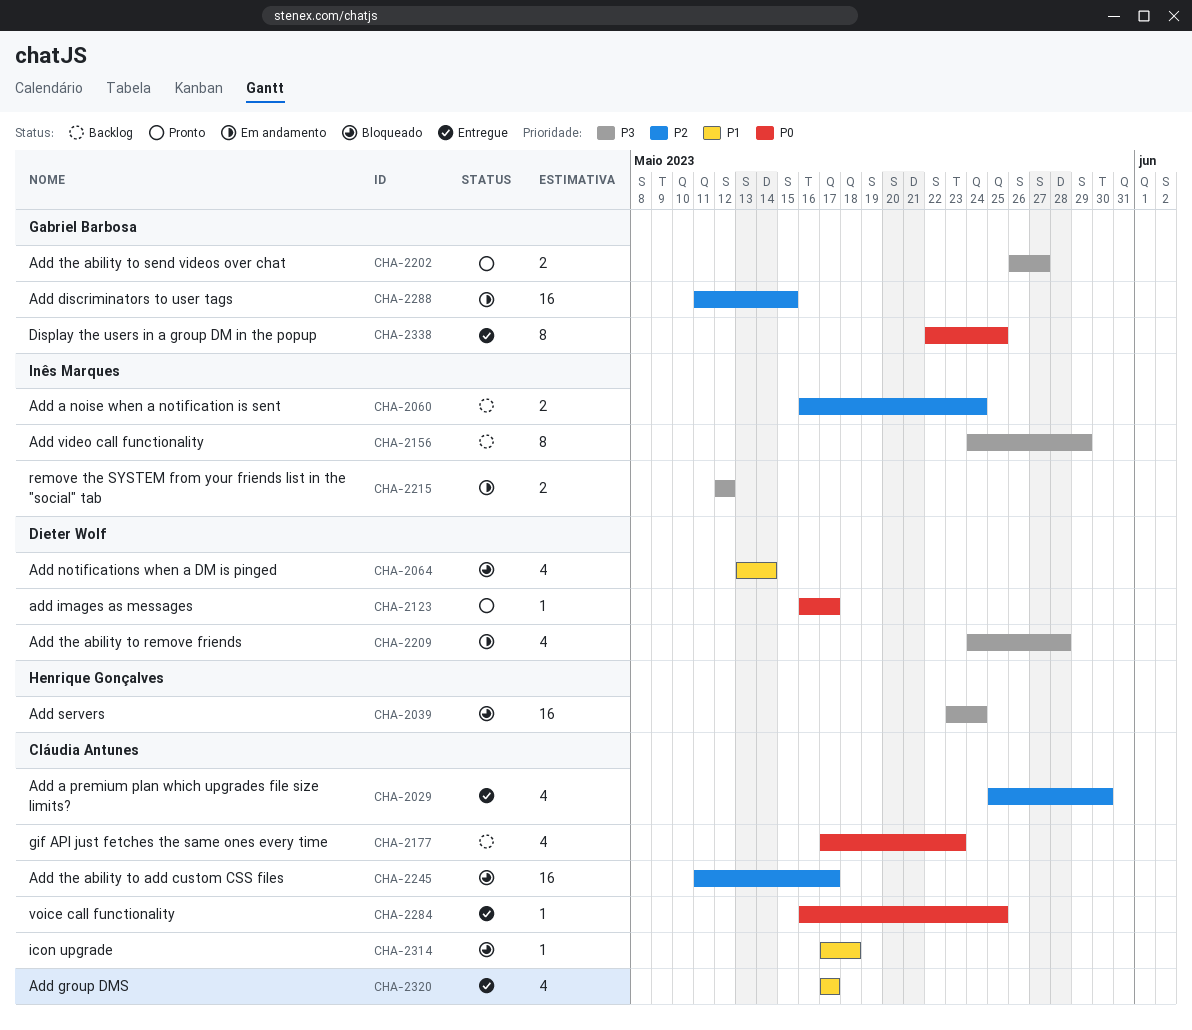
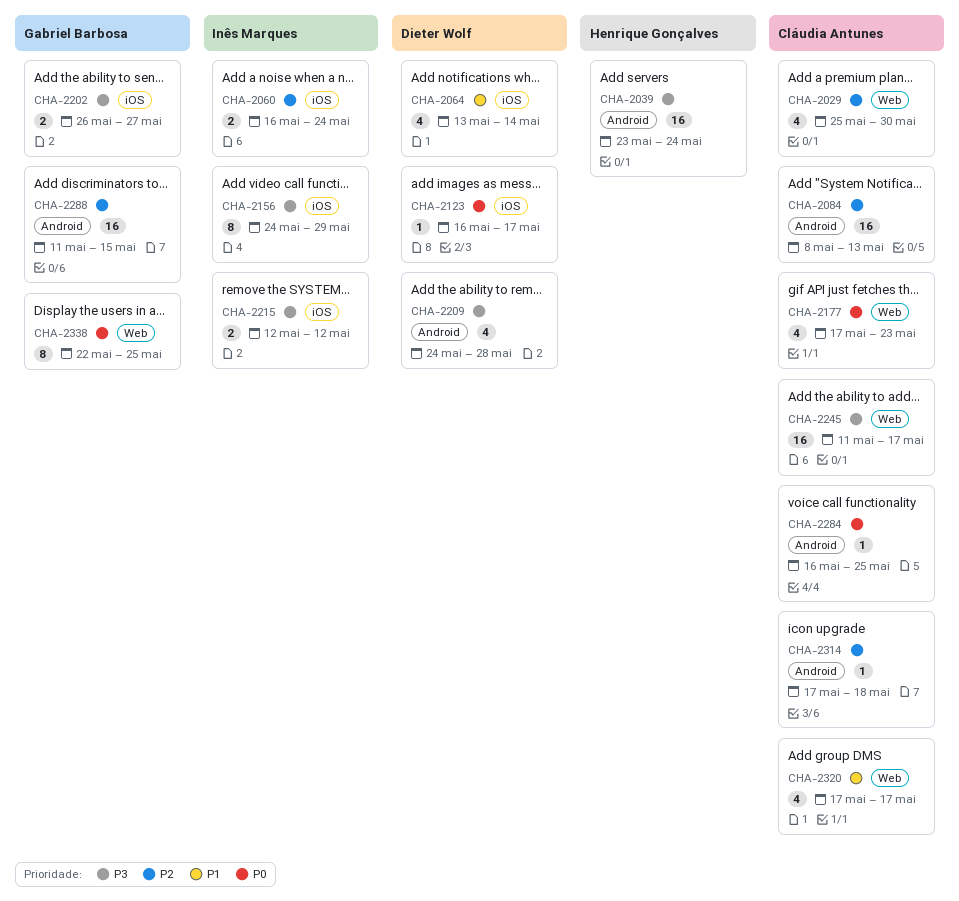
CHA-2084: none -> present
CHA-2245, priority: P2 -> P3
CHA-2314, priority: P1 -> P2

